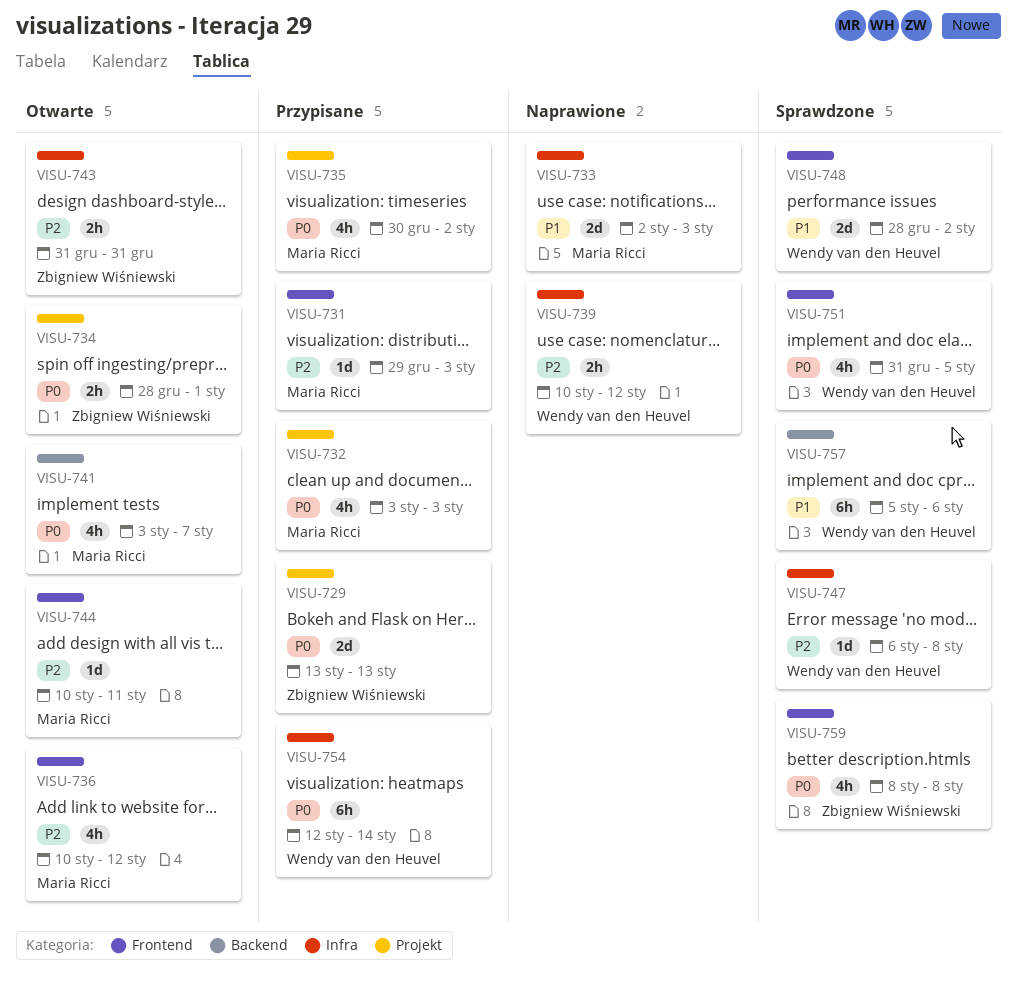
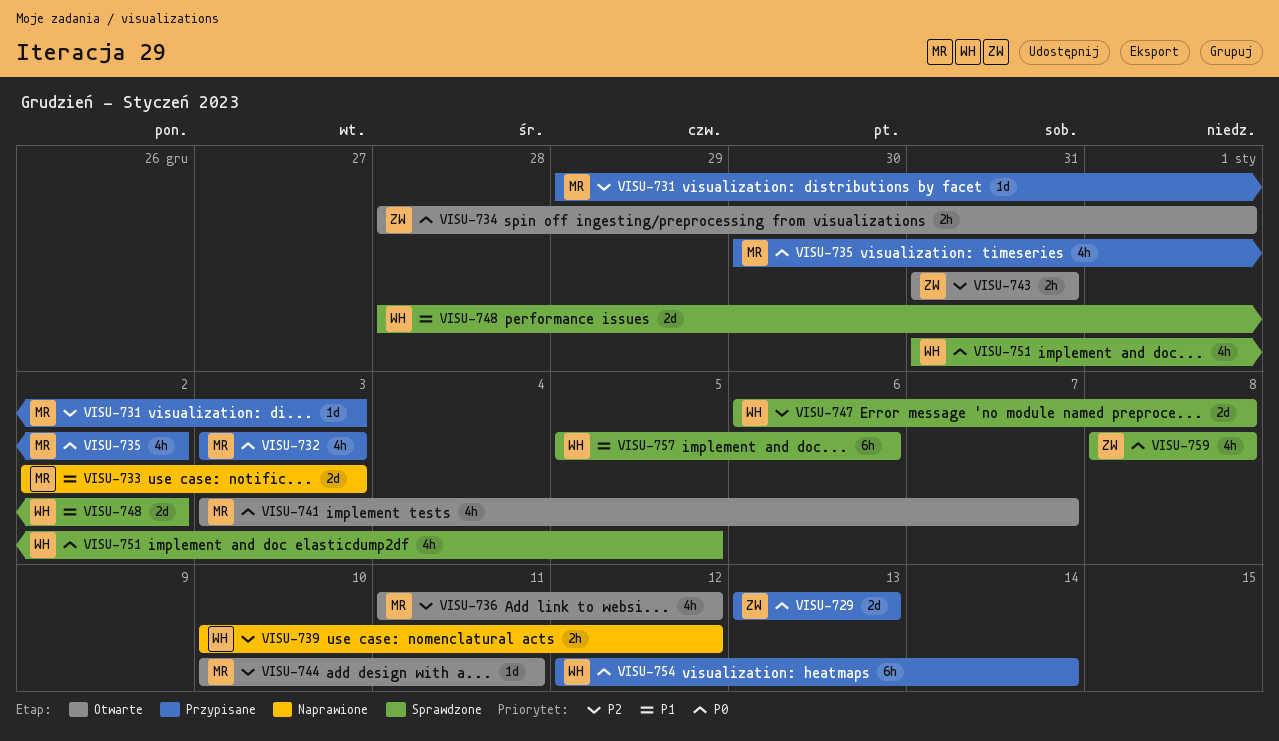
VISU-736, start: Jan 10 -> Jan 11
VISU-747, estimate: 1d -> 2d

